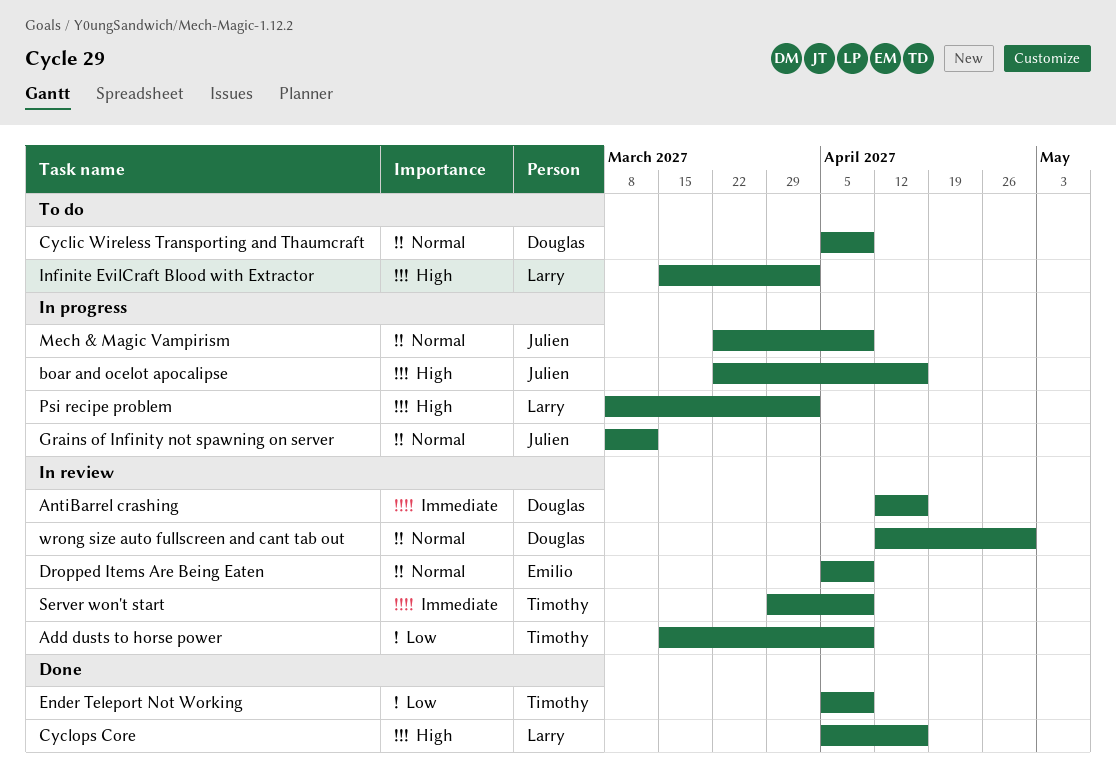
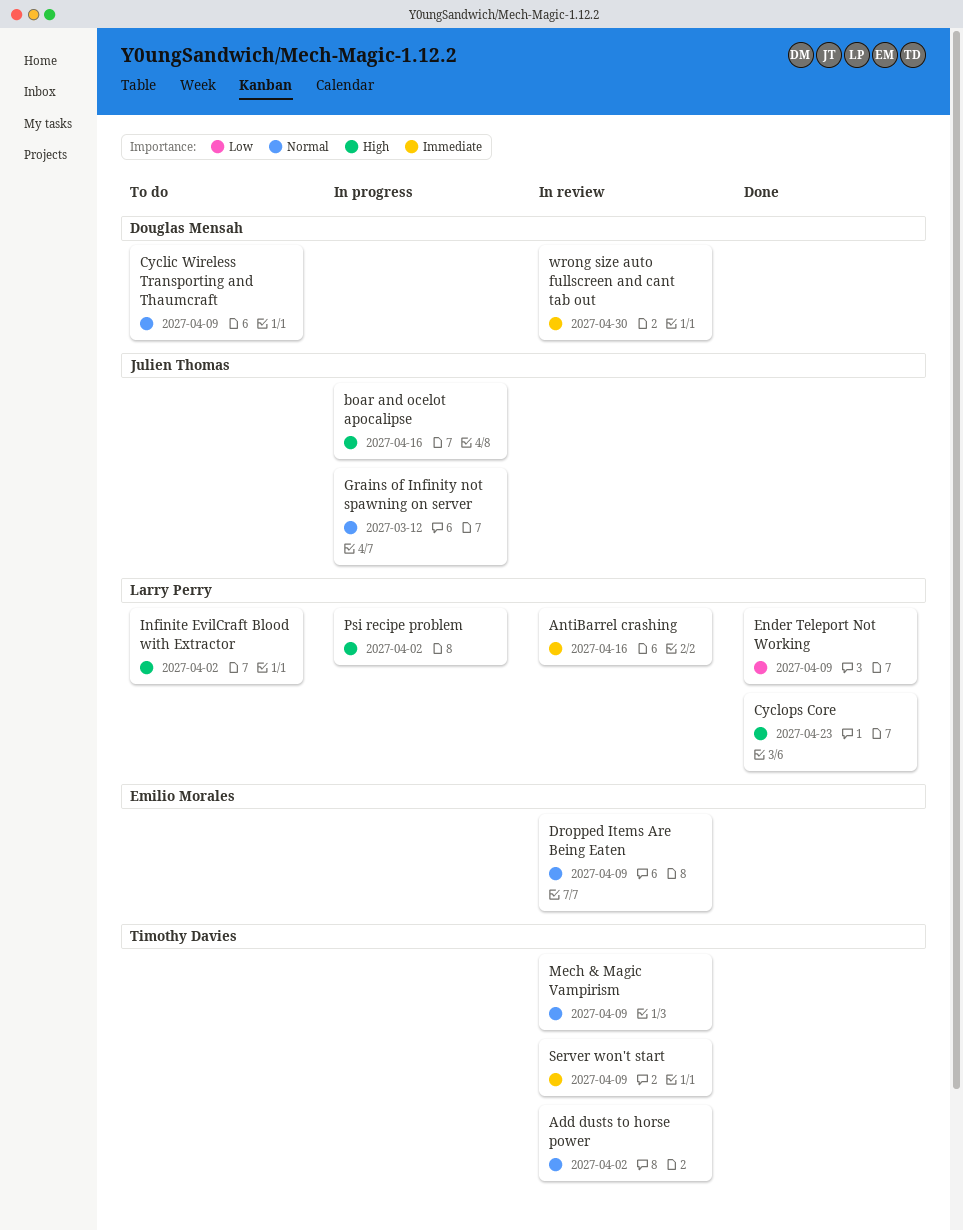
Add dusts to horse power, priority: Low -> Normal
Add dusts to horse power, due: Apr 9 -> Apr 2
AntiBarrel crashing, owner: Douglas Mensah -> Larry Perry
Cyclops Core, due: Apr 16 -> Apr 23
Ender Teleport Not Working, owner: Timothy Davies -> Larry Perry
Mech & Magic Vampirism, status: In progress -> In review
Mech & Magic Vampirism, owner: Julien Thomas -> Timothy Davies
wrong size auto fullscreen and cant tab out, priority: Normal -> Immediate

